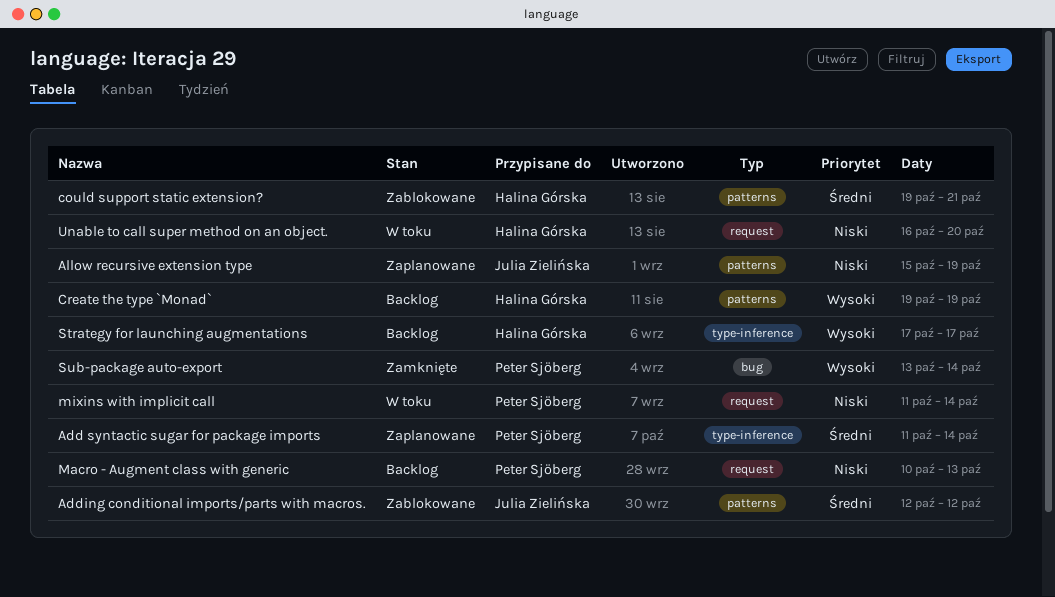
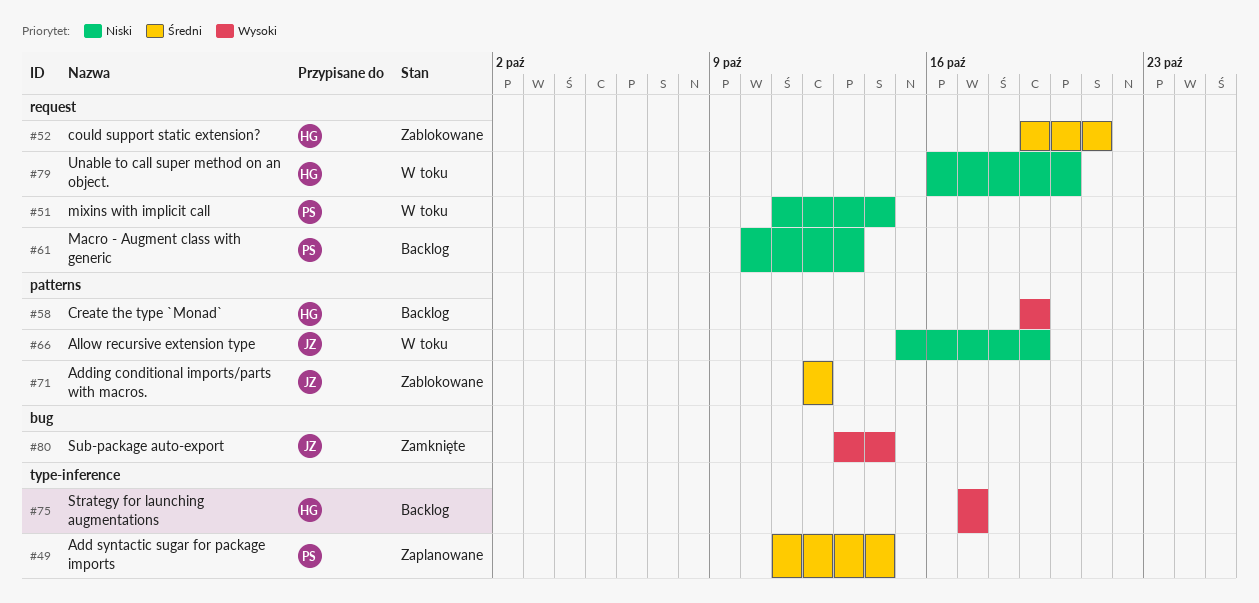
Allow recursive extension type, status: Zaplanowane -> W toku
could support static extension?, label: patterns -> request
Sub-package auto-export, owner: Peter Sjöberg -> Julia Zielińska

